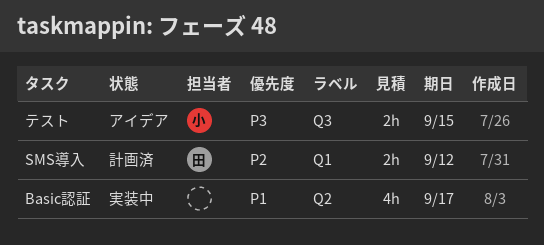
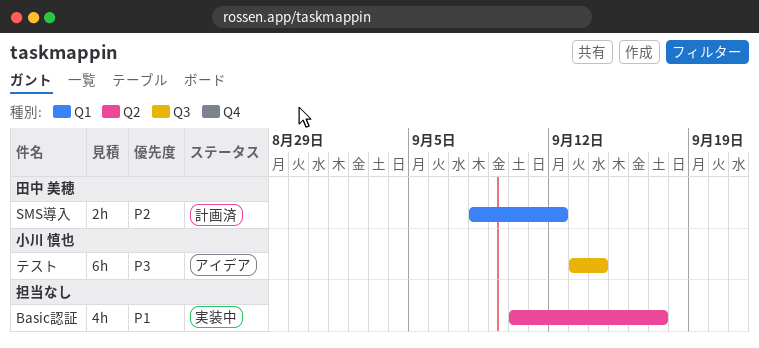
テスト, estimate: 2h -> 6h
テスト, due: Sep 15 -> Sep 14

